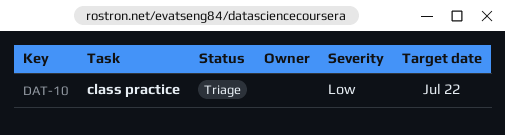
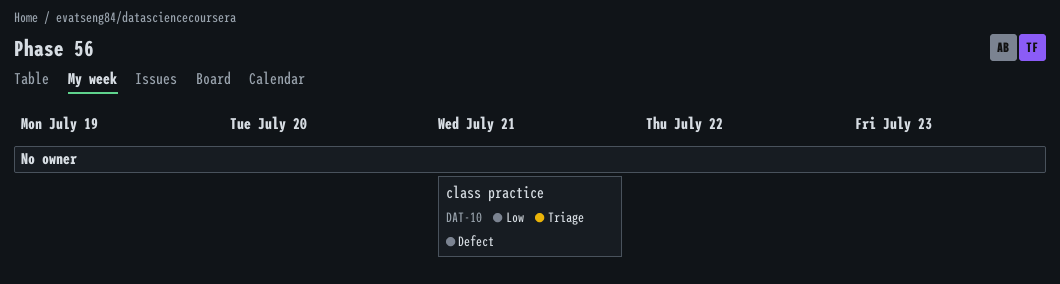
DAT-10, due: Jul 22 -> Jul 21

